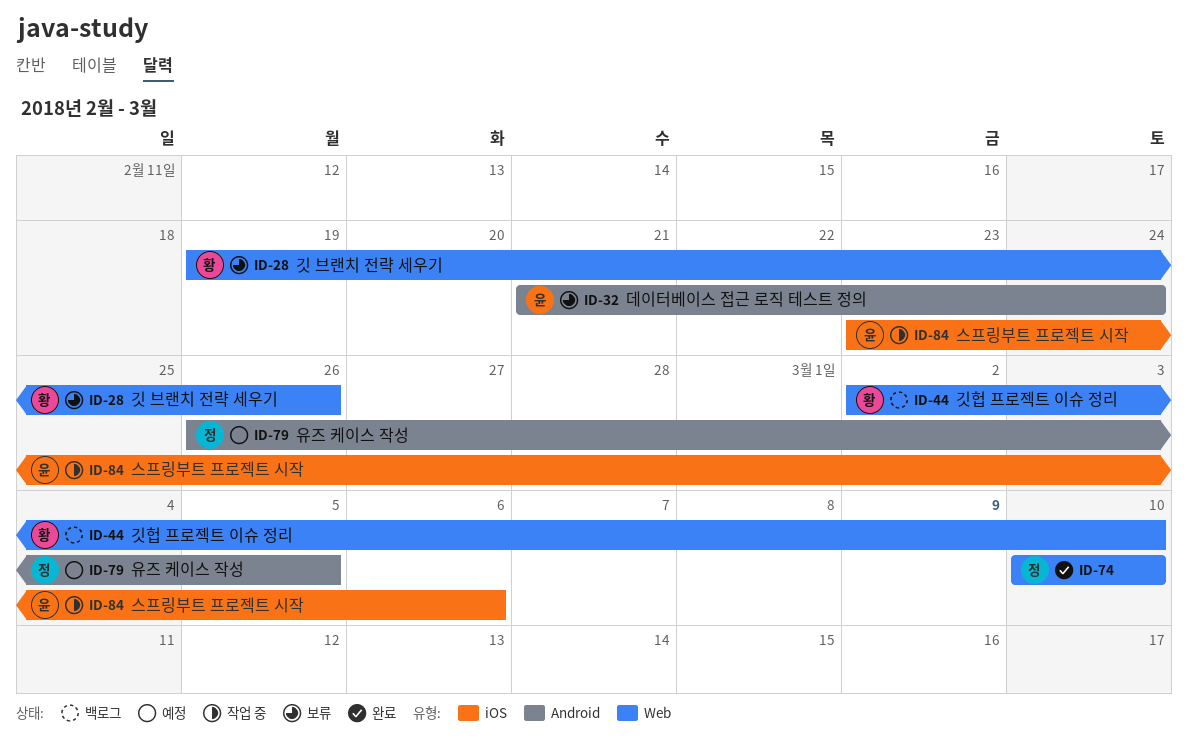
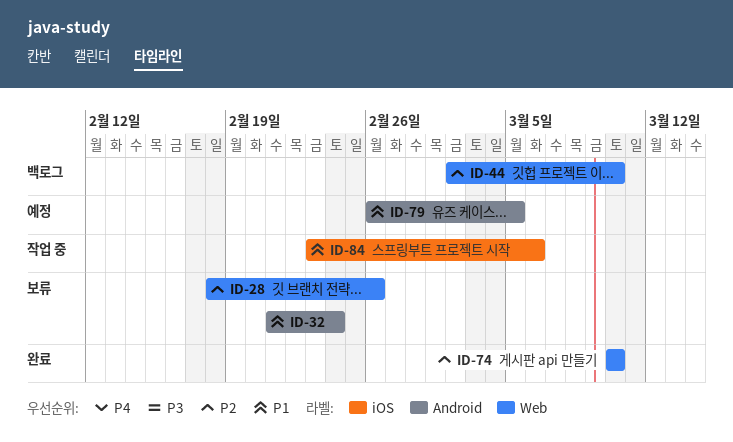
ID-28, start: Feb 19 -> Feb 18

